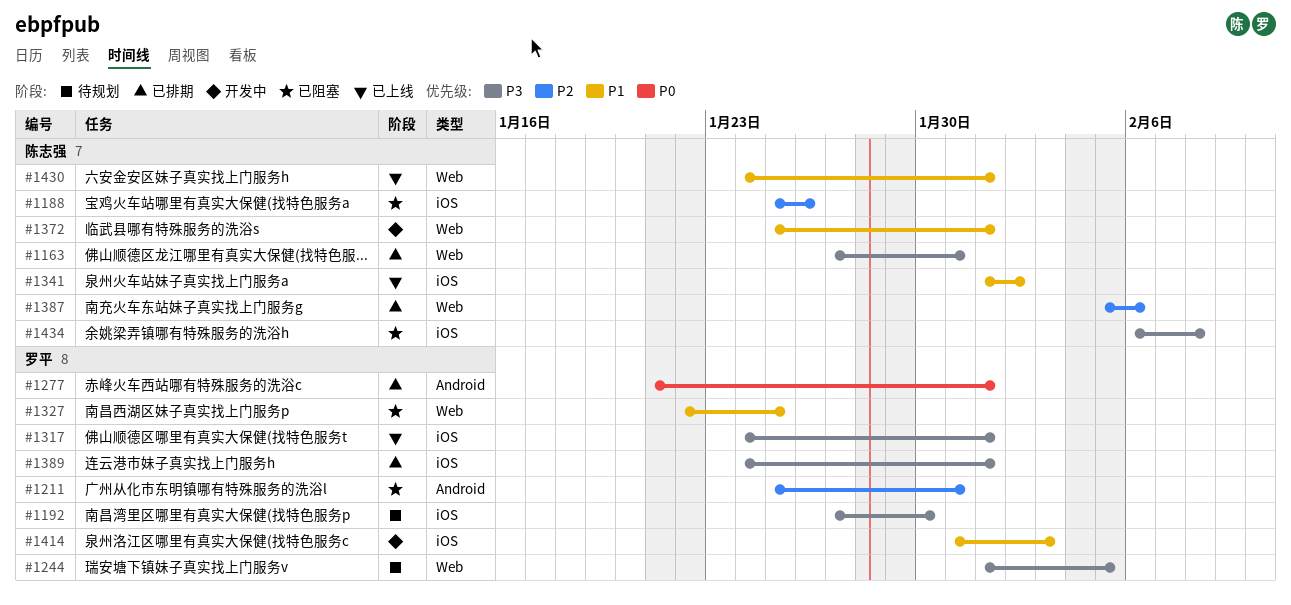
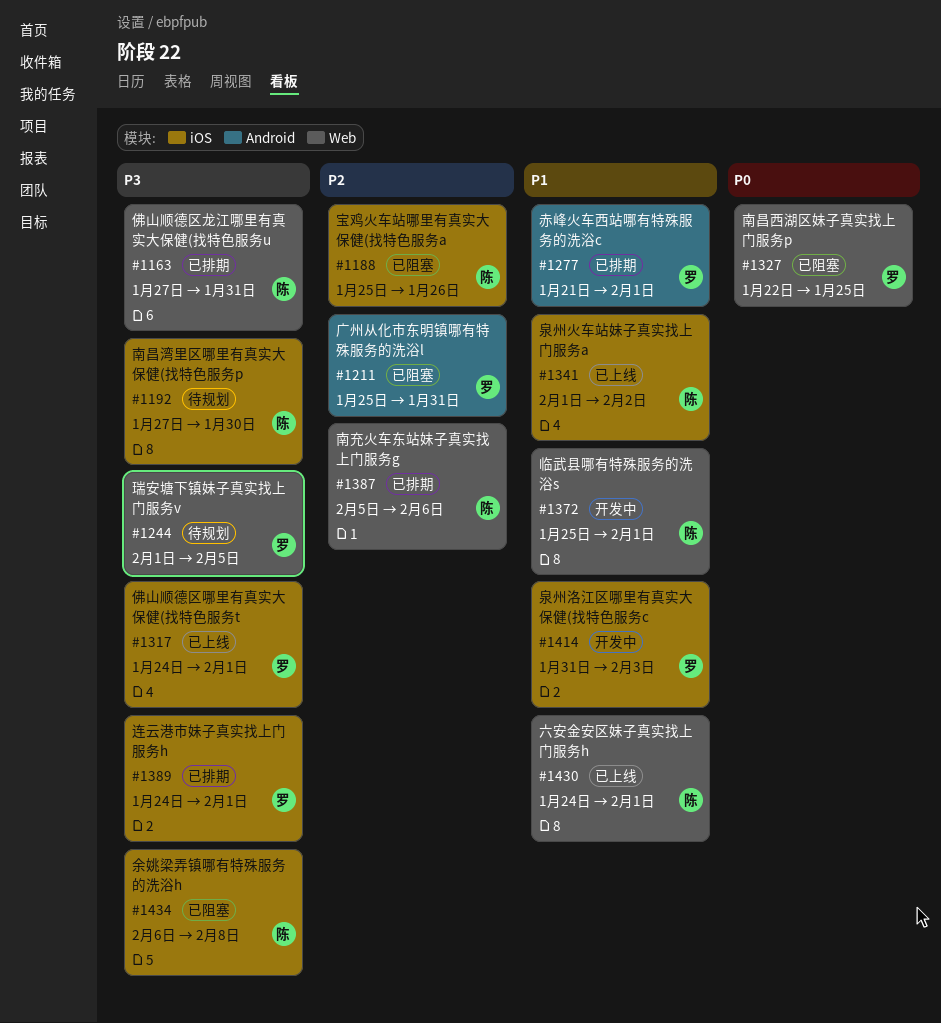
#1192, owner: 罗平 -> 陈志强
#1277, priority: P0 -> P1
#1327, priority: P1 -> P0

